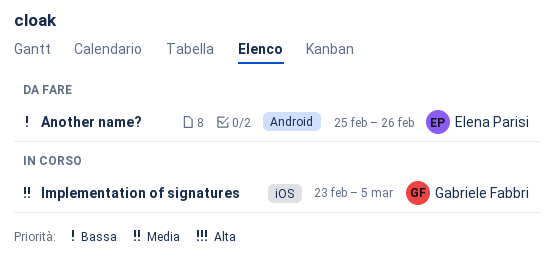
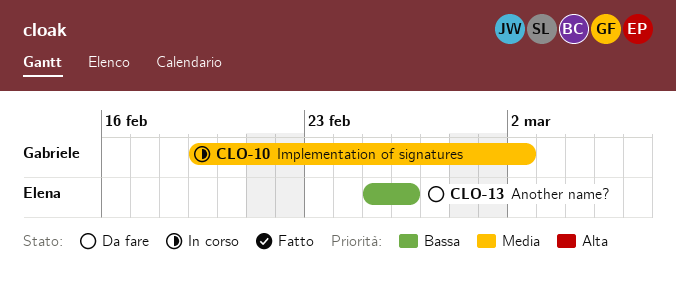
Implementation of signatures, start: Feb 23 -> Feb 19
Implementation of signatures, due: Mar 5 -> Mar 2

